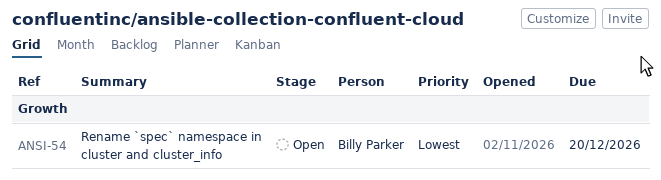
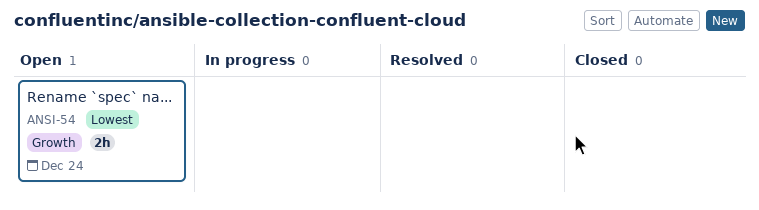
ANSI-54, due: Dec 20 -> Dec 24

